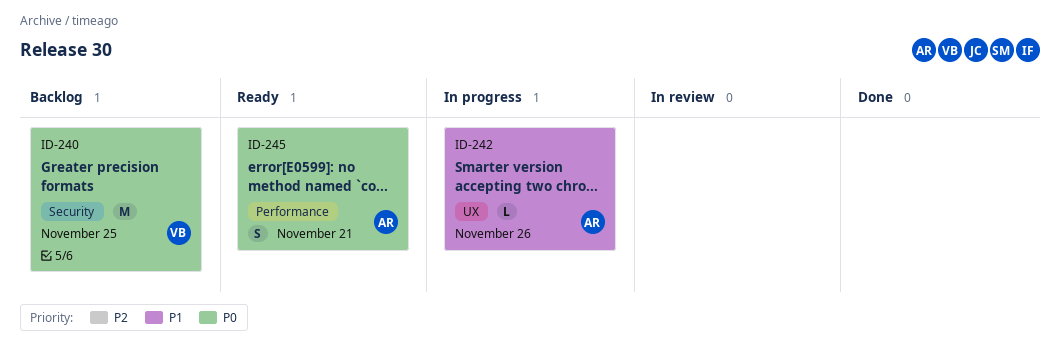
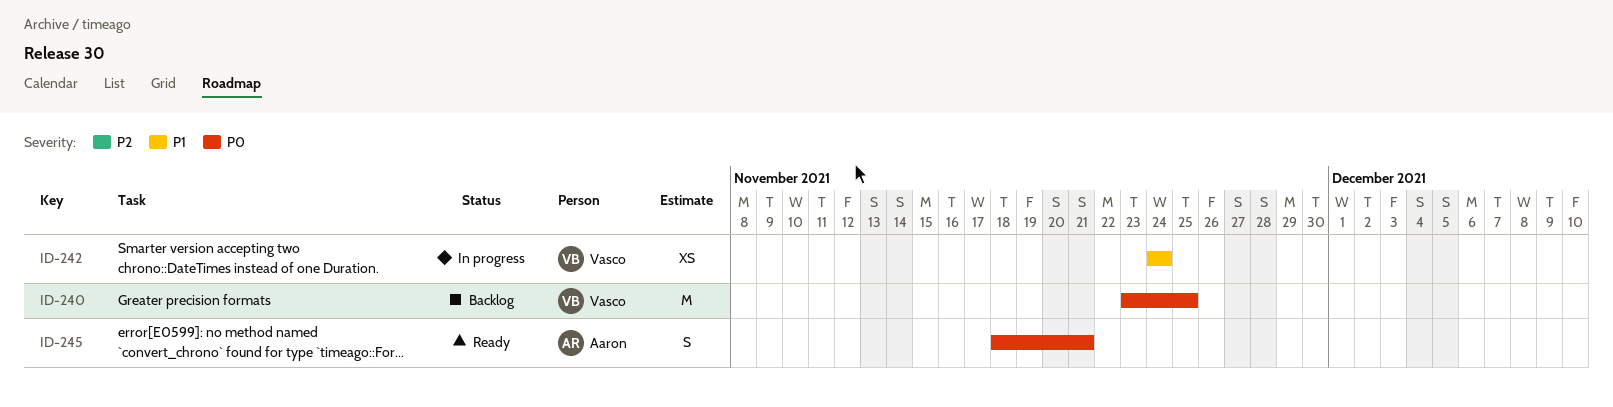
ID-242, owner: Aaron -> Vasco
ID-242, estimate: L -> XS
ID-242, due: Nov 26 -> Nov 24

